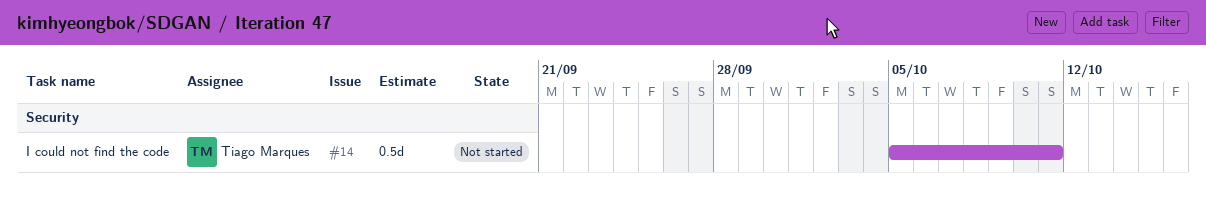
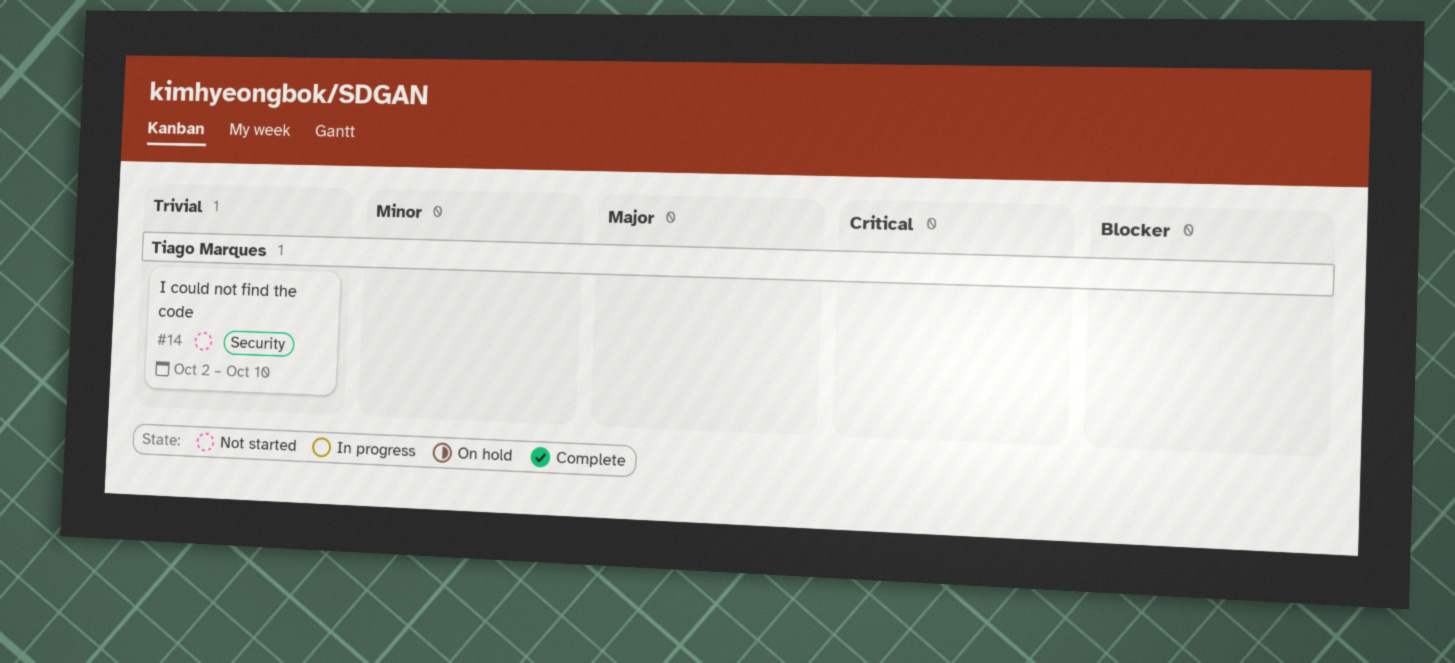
#14, start: Oct 5 -> Oct 2
#14, due: Oct 11 -> Oct 10

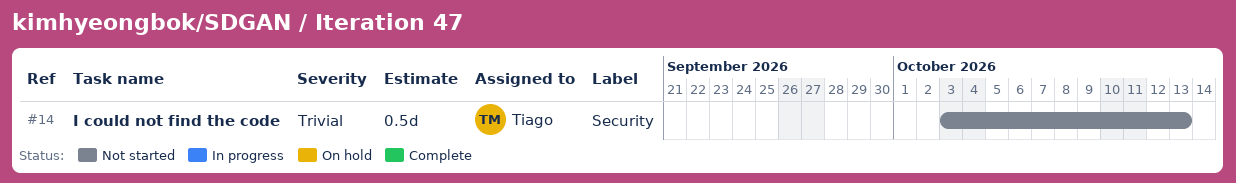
#14, start: Oct 2 -> Oct 3
#14, due: Oct 10 -> Oct 13

